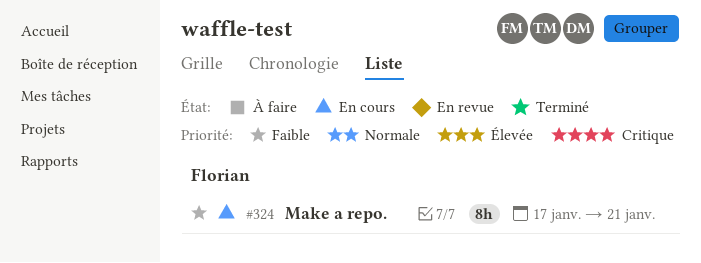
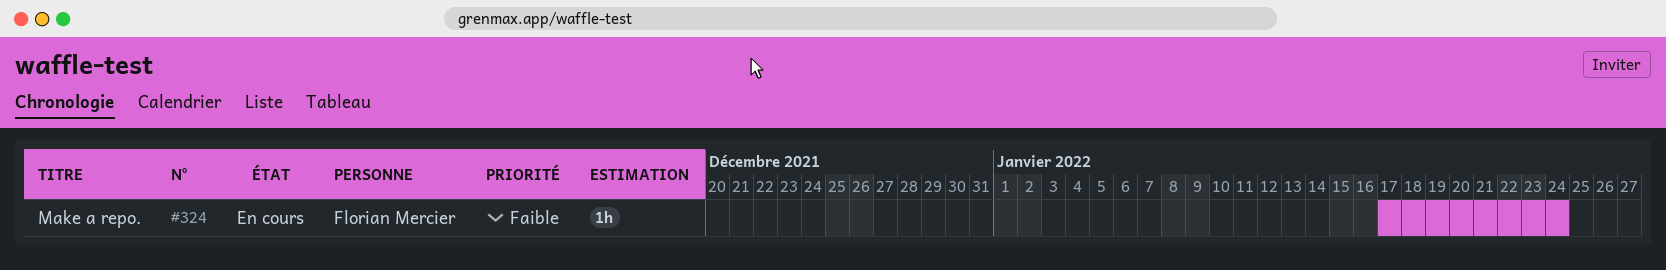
#324, estimate: 8h -> 1h
#324, due: Jan 21 -> Jan 24

